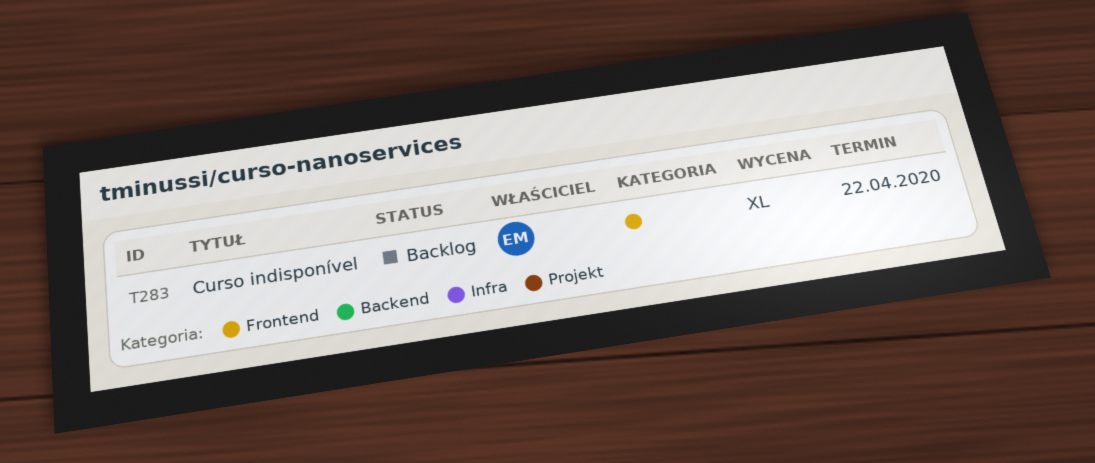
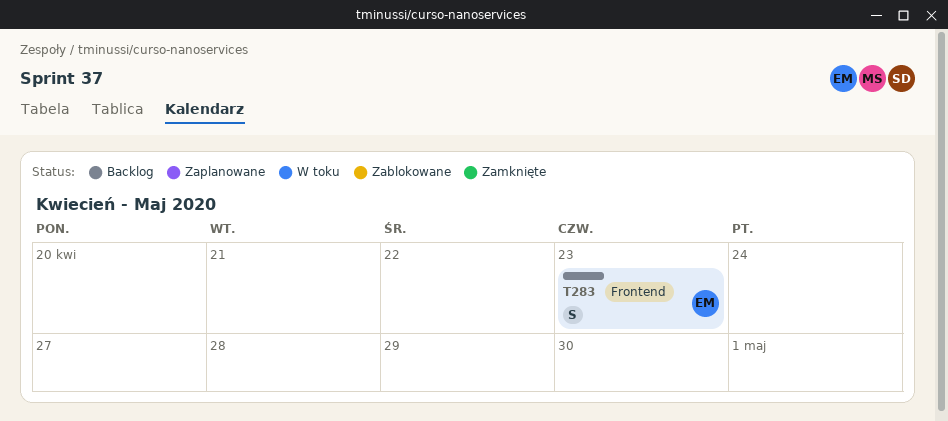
T283, estimate: XL -> S
T283, due: Apr 22 -> Apr 23

